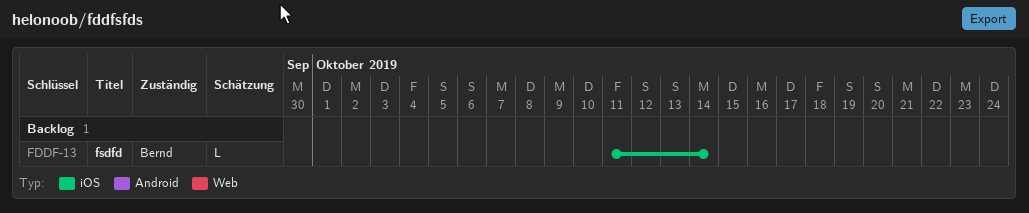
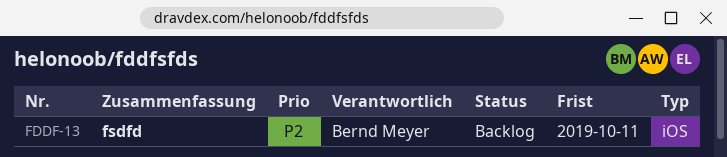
FDDF-13, due: Oct 14 -> Oct 11

